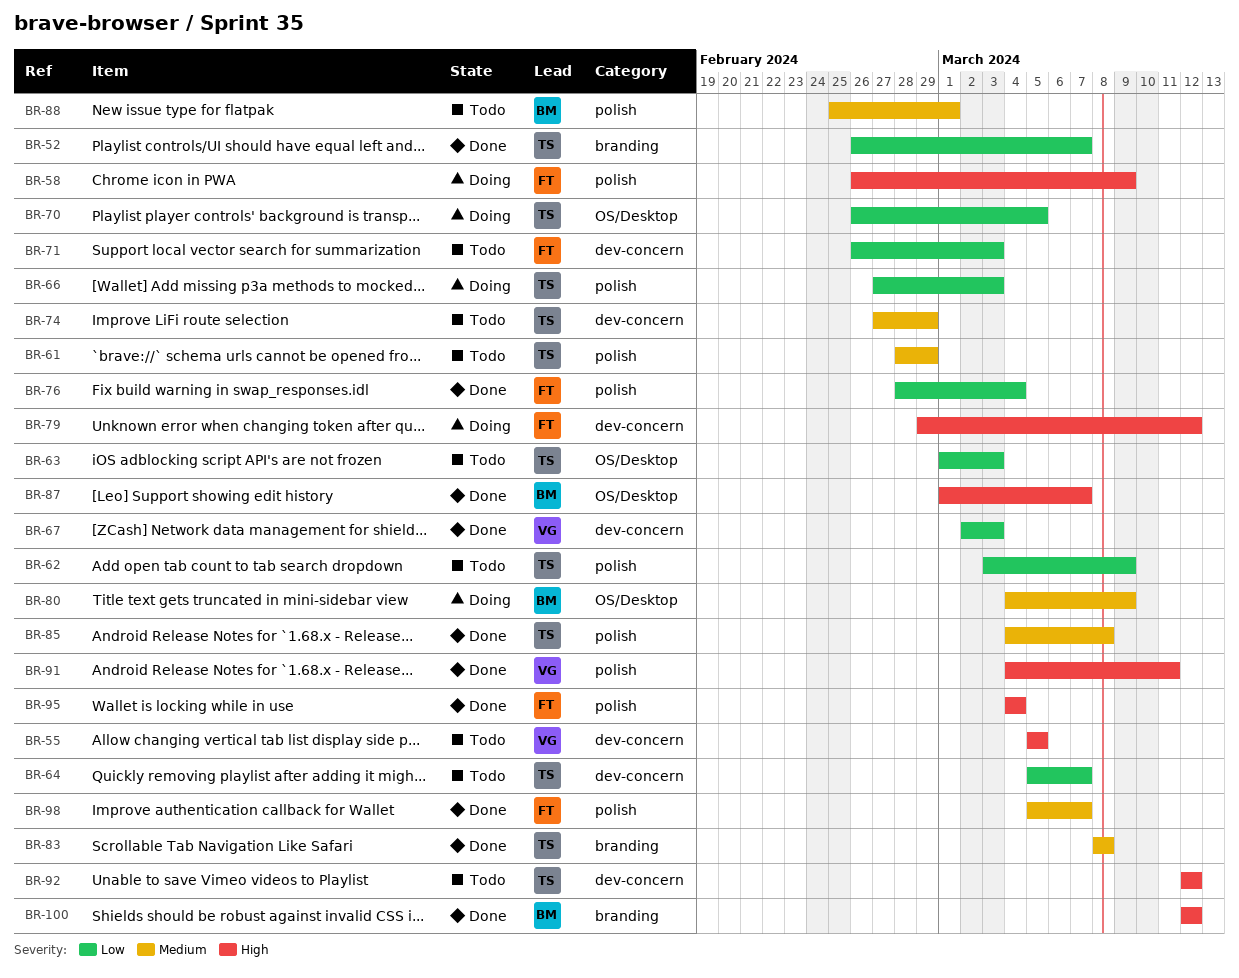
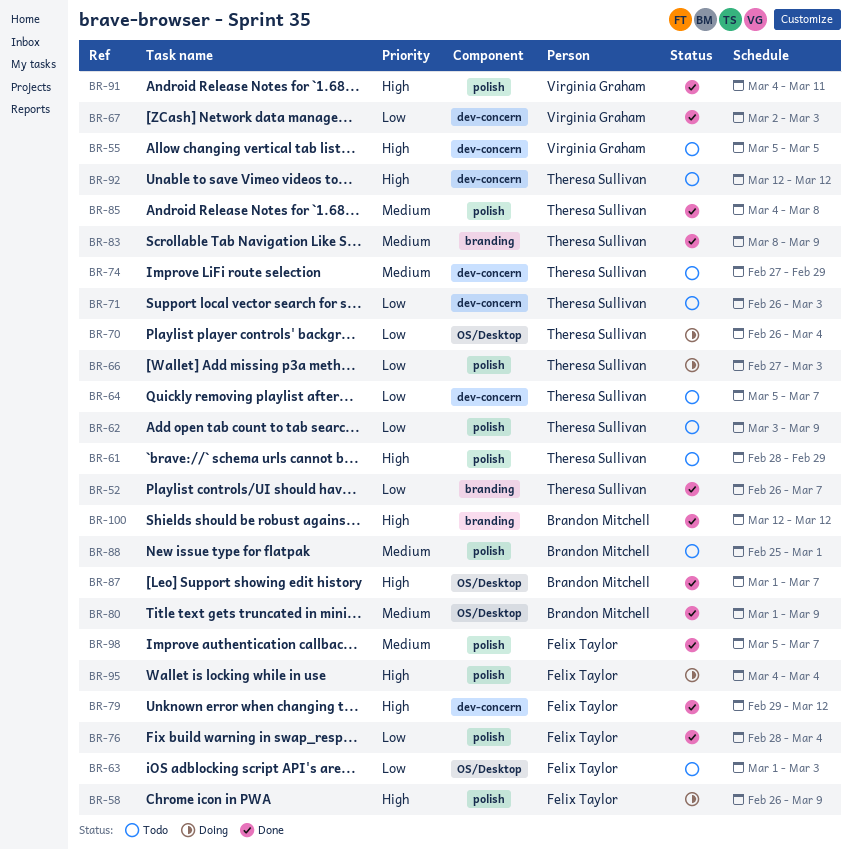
BR-61, priority: Medium -> High
BR-63, owner: Theresa Sullivan -> Felix Taylor
BR-70, due: Mar 5 -> Mar 4
BR-71, owner: Felix Taylor -> Theresa Sullivan
BR-79, status: Doing -> Done
BR-80, status: Doing -> Done
BR-80, start: Mar 4 -> Mar 1
BR-83, due: Mar 8 -> Mar 9
BR-95, status: Done -> Doing

